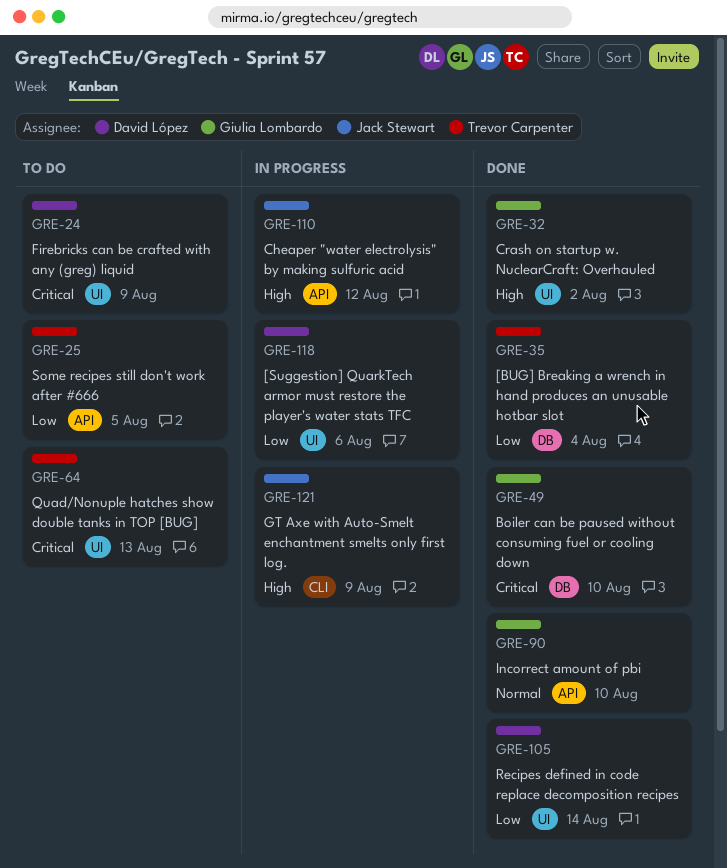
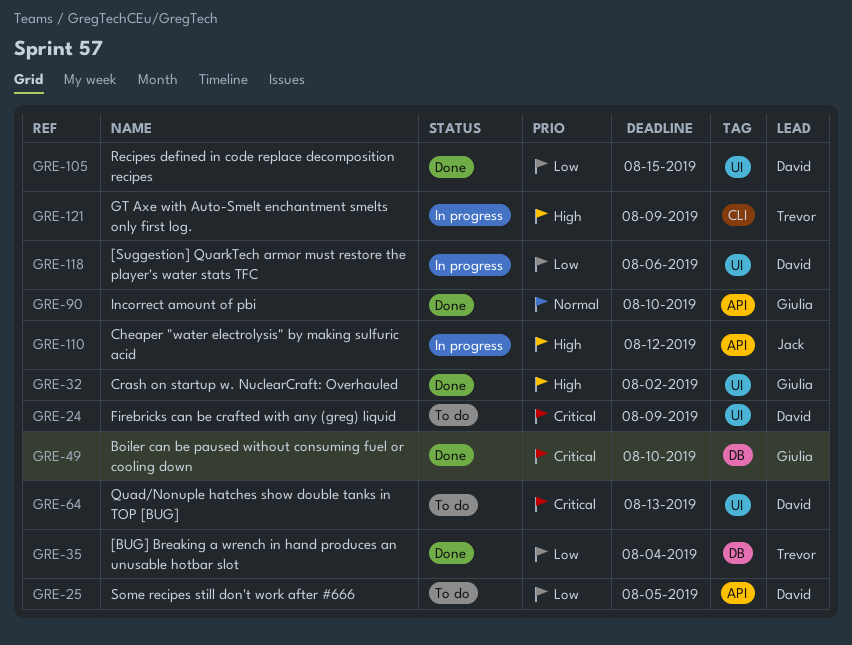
GRE-25, owner: Trevor Carpenter -> David López
GRE-64, owner: Trevor Carpenter -> David López
GRE-105, due: Aug 14 -> Aug 15
GRE-121, owner: Jack Stewart -> Trevor Carpenter

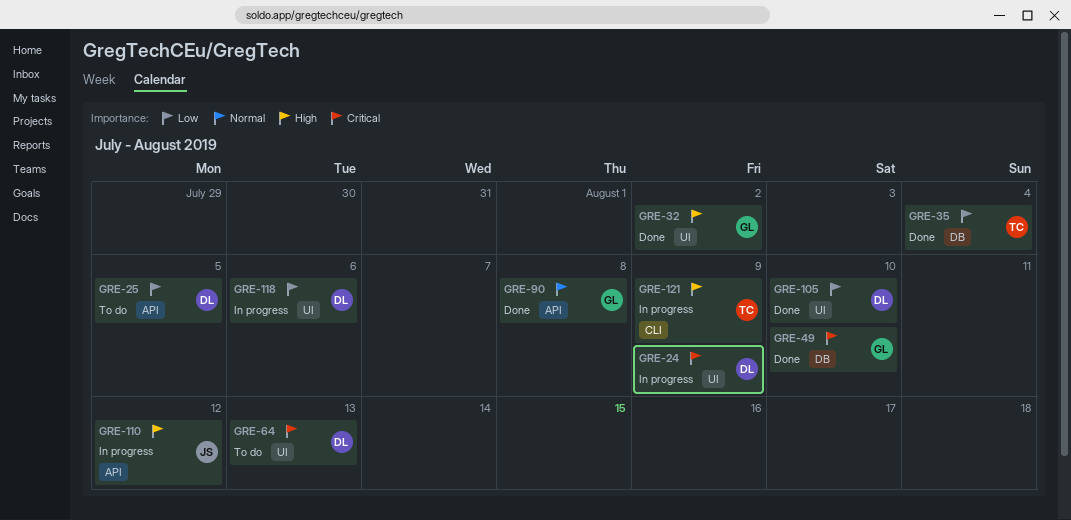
GRE-24, status: To do -> In progress
GRE-90, due: Aug 10 -> Aug 8
GRE-105, due: Aug 15 -> Aug 10

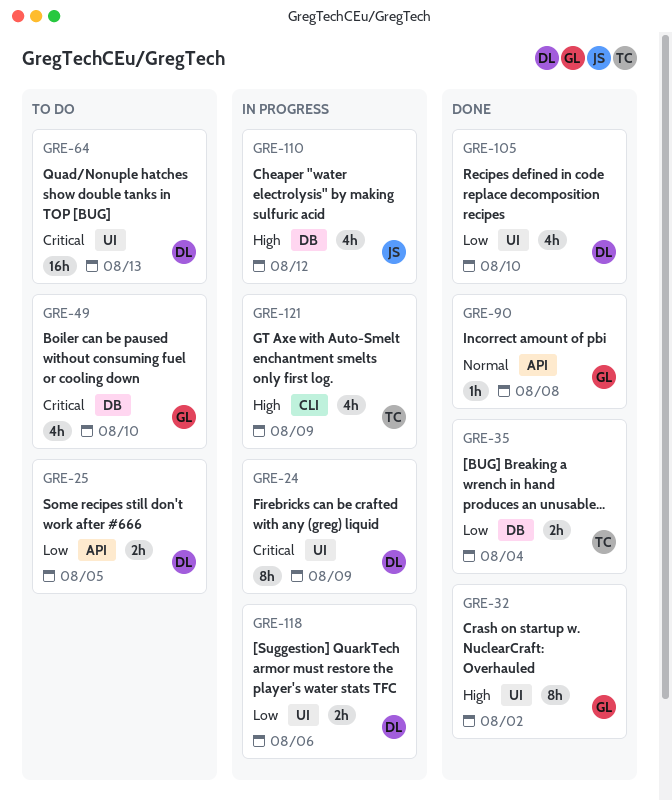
GRE-49, status: Done -> To do
GRE-110, label: API -> DB

